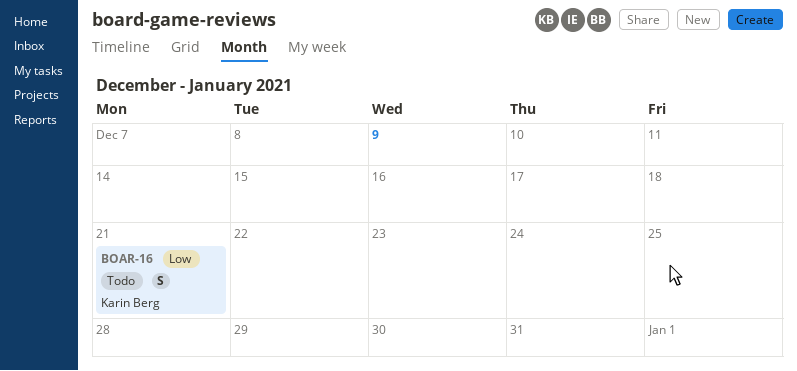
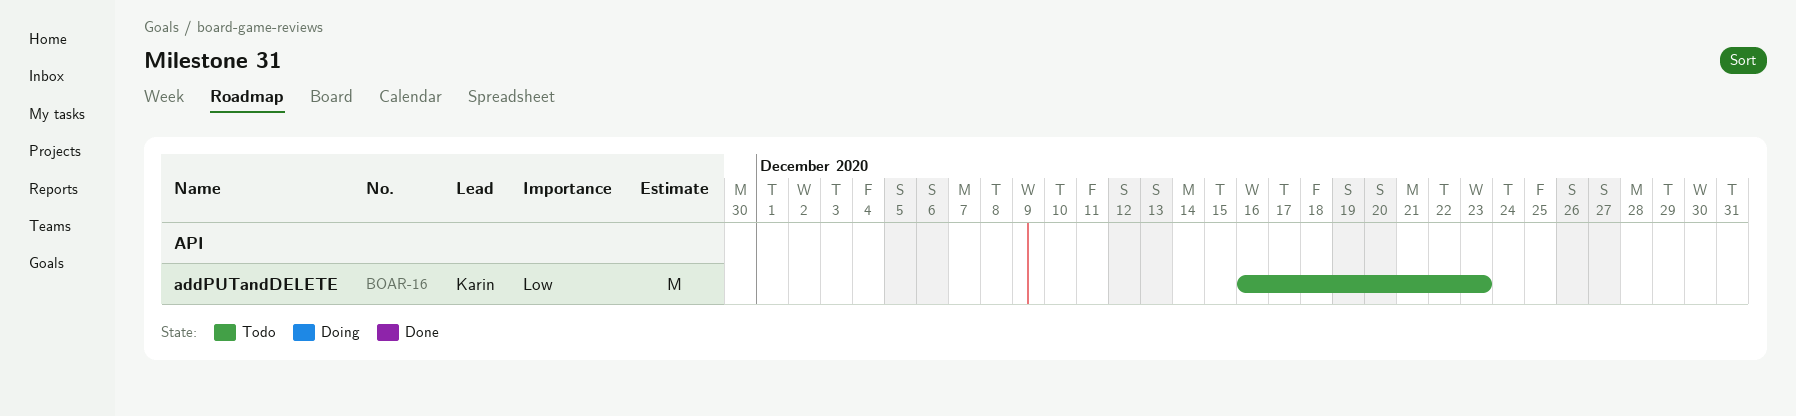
BOAR-16, estimate: S -> M
BOAR-16, due: Dec 21 -> Dec 23

